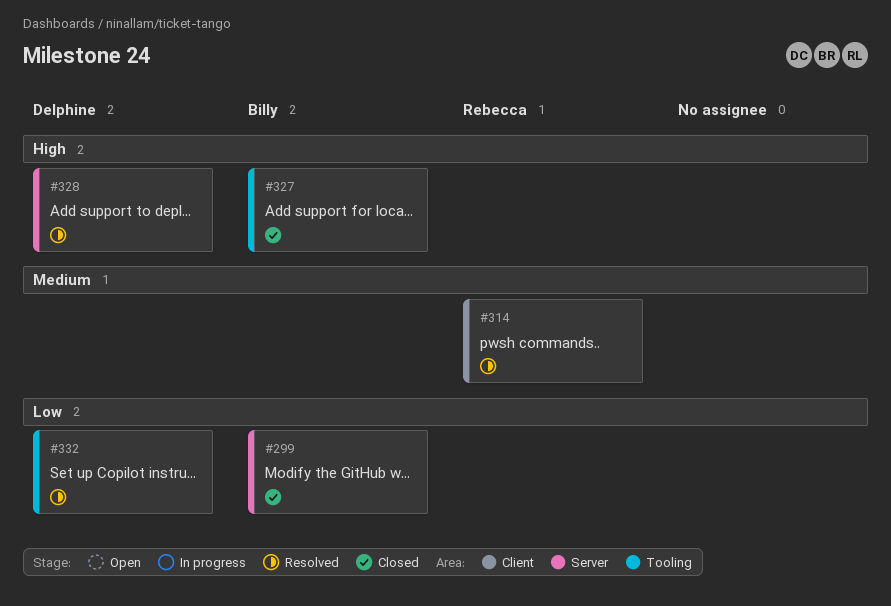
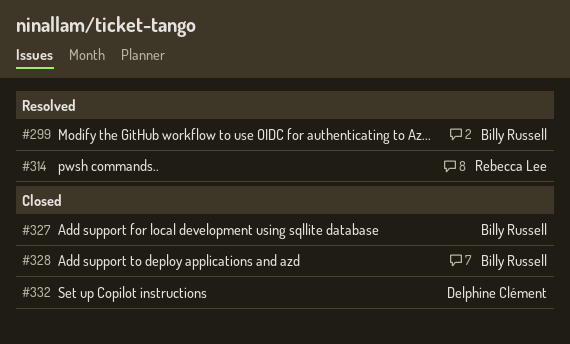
#299, status: Closed -> Resolved
#328, status: Resolved -> Closed
#328, owner: Delphine Clément -> Billy Russell
#332, status: Resolved -> Closed

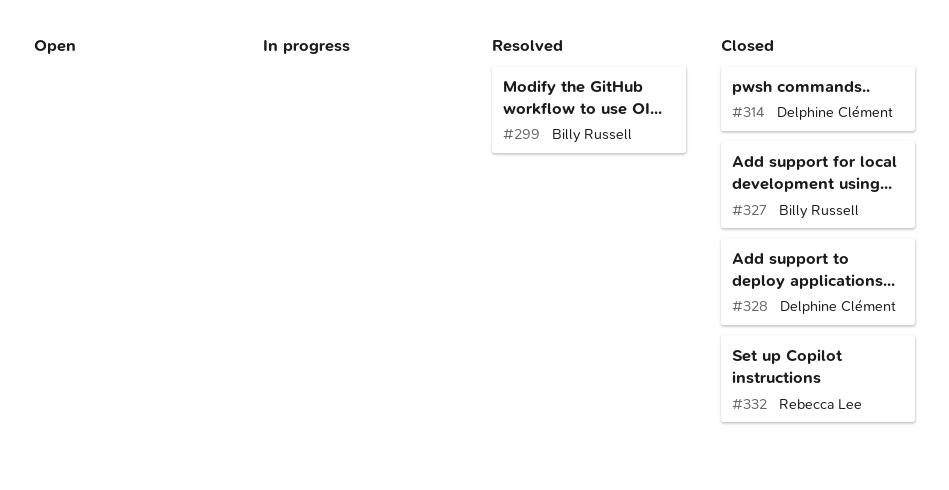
#314, status: Resolved -> Closed
#314, owner: Rebecca Lee -> Delphine Clément
#328, owner: Billy Russell -> Delphine Clément
#332, owner: Delphine Clément -> Rebecca Lee

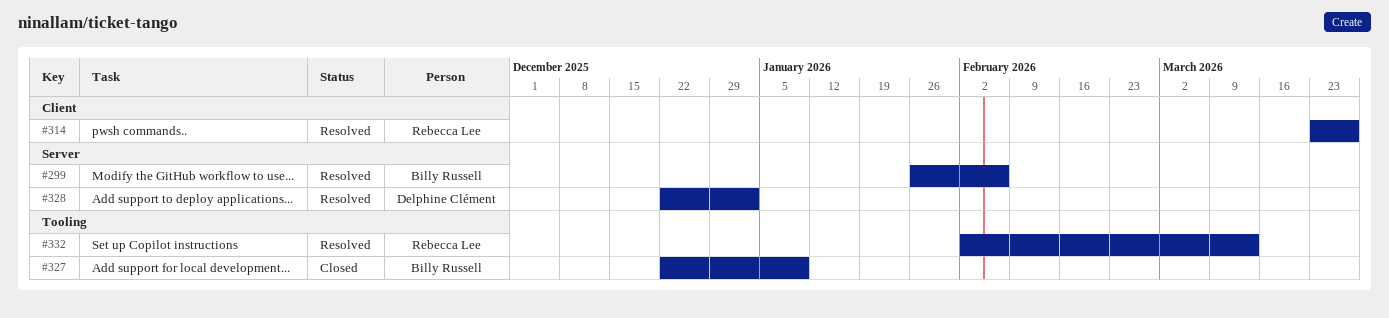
#314, status: Closed -> Resolved
#314, owner: Delphine Clément -> Rebecca Lee
#328, status: Closed -> Resolved
#332, status: Closed -> Resolved

